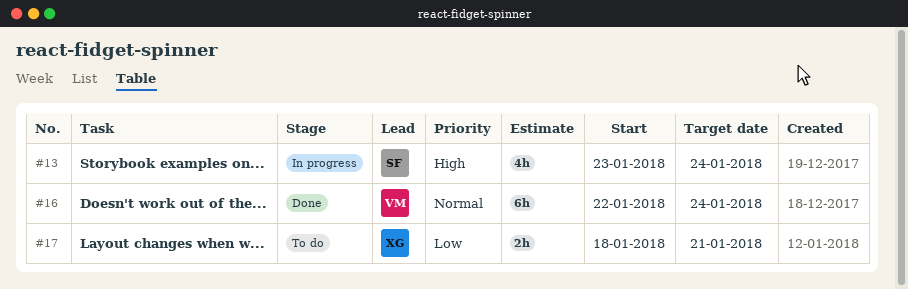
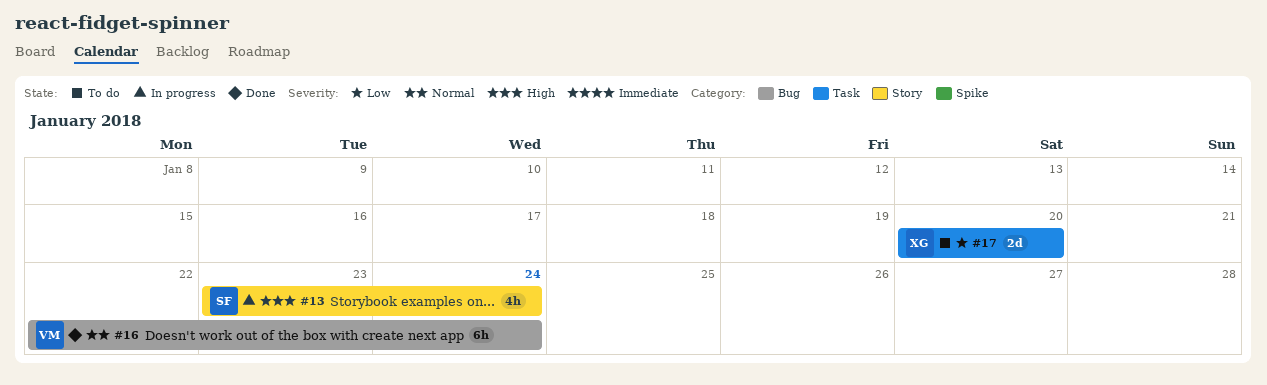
#17, estimate: 2h -> 2d
#17, start: Jan 18 -> Jan 20
#17, due: Jan 21 -> Jan 20

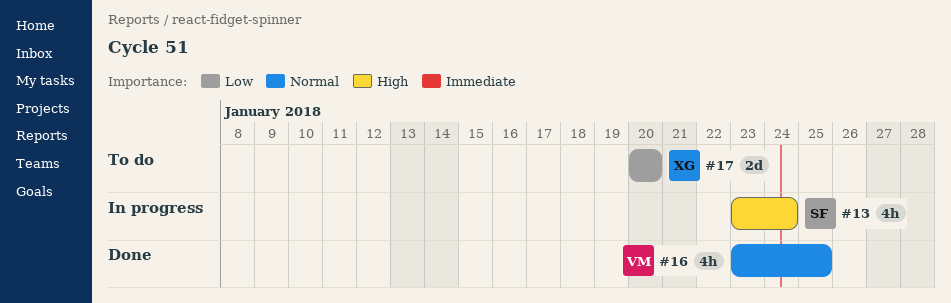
#16, estimate: 6h -> 4h
#16, start: Jan 22 -> Jan 23
#16, due: Jan 24 -> Jan 25

